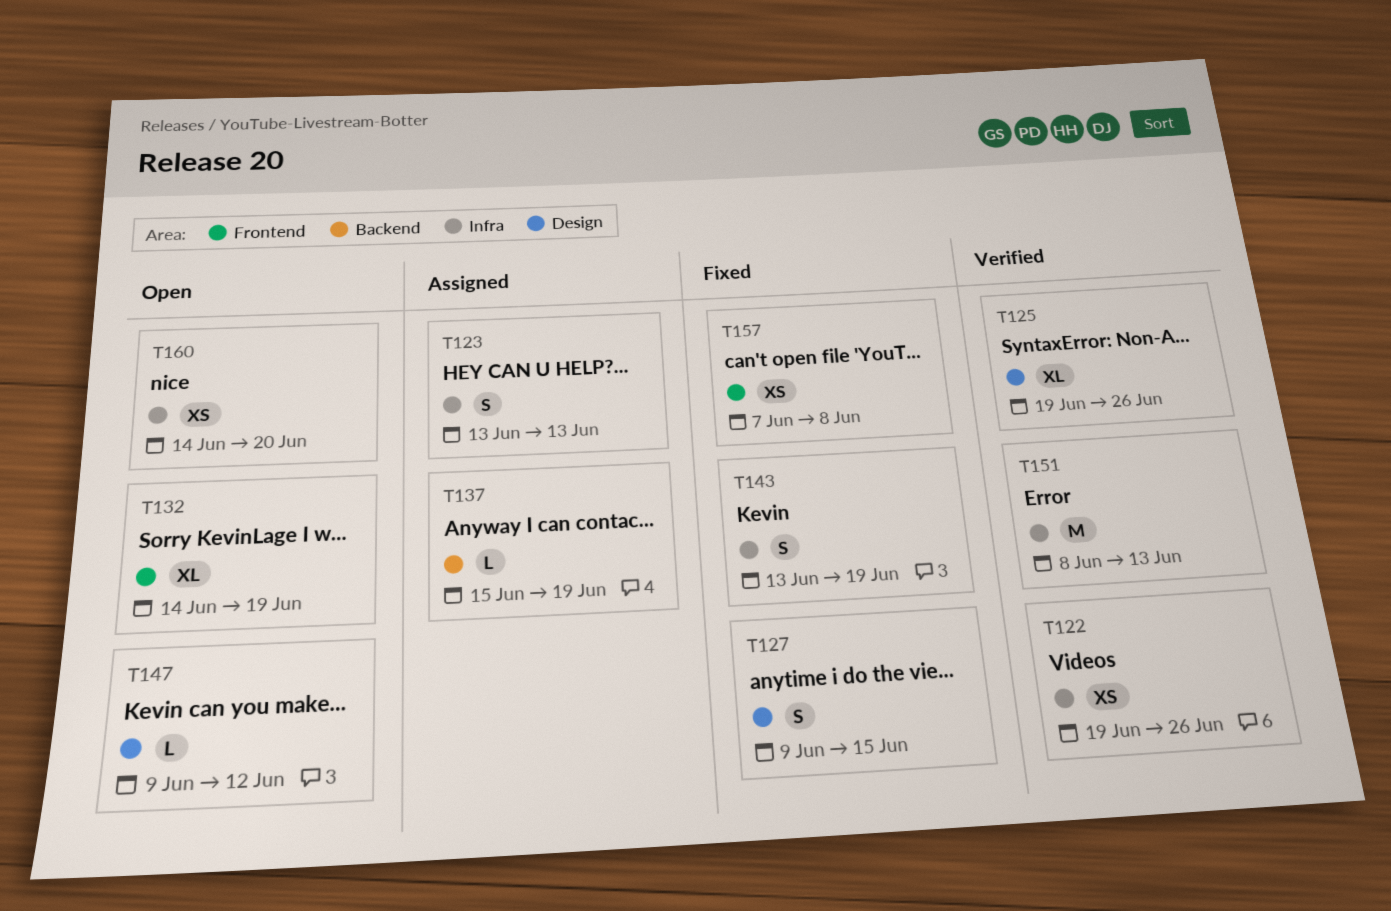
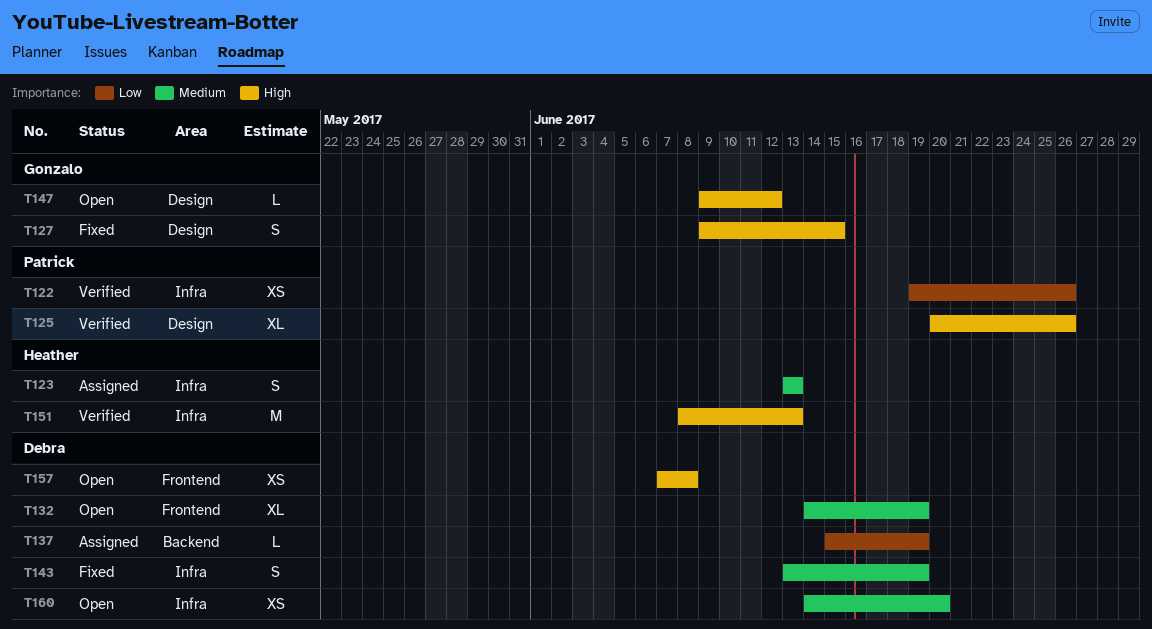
T125, start: Jun 19 -> Jun 20
T157, status: Fixed -> Open

